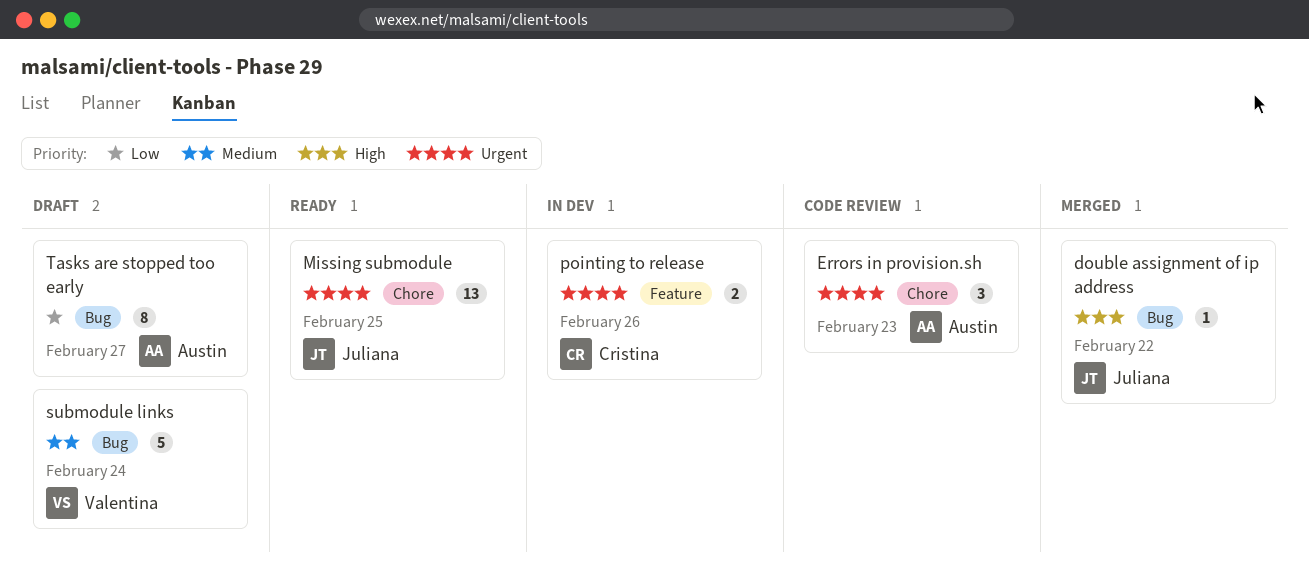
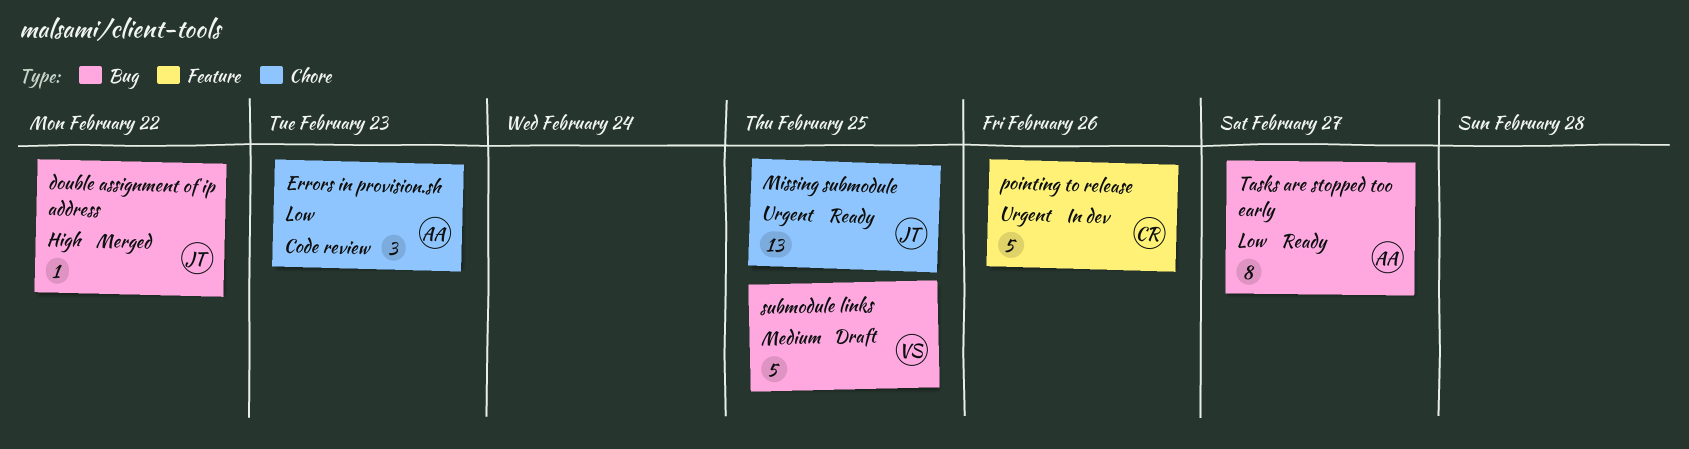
Errors in provision.sh, priority: Urgent -> Low
pointing to release, estimate: 2 -> 5
submodule links, due: Feb 24 -> Feb 25
Tasks are stopped too early, status: Draft -> Ready

